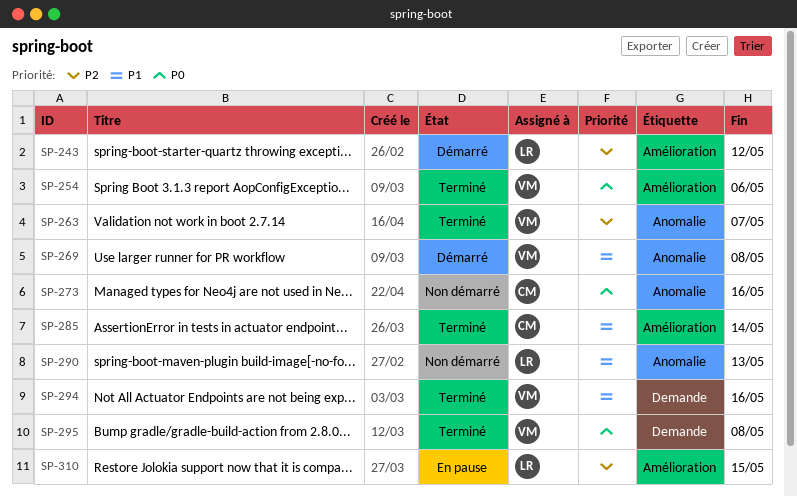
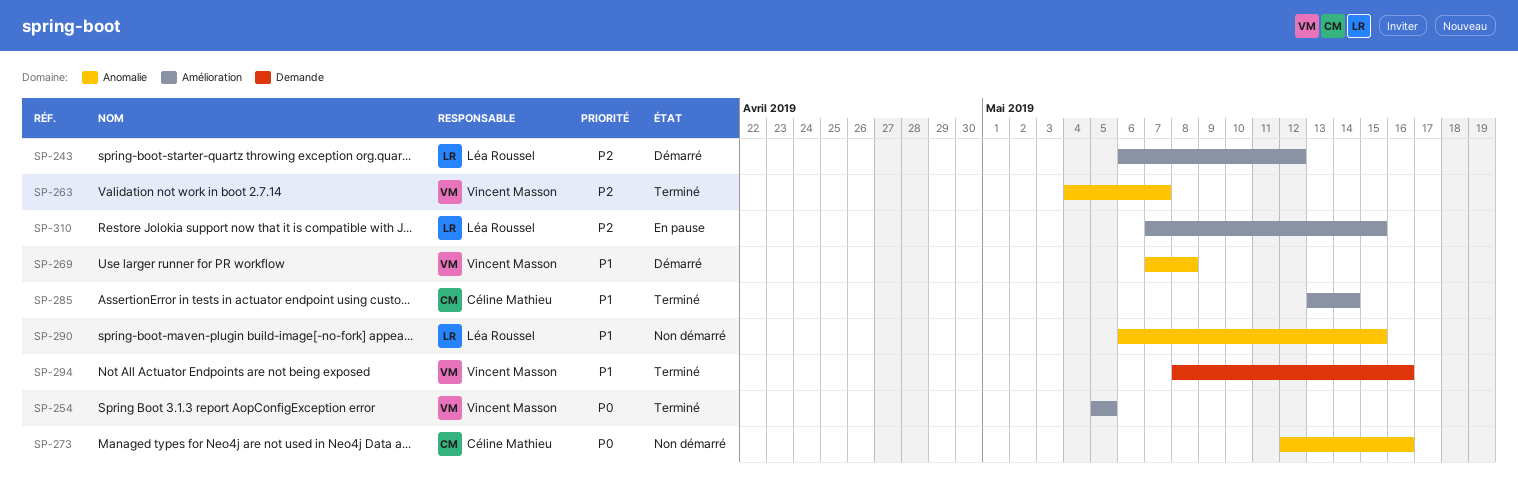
SP-254, due: May 6 -> May 5
SP-290, due: May 13 -> May 15
SP-295: present -> none

